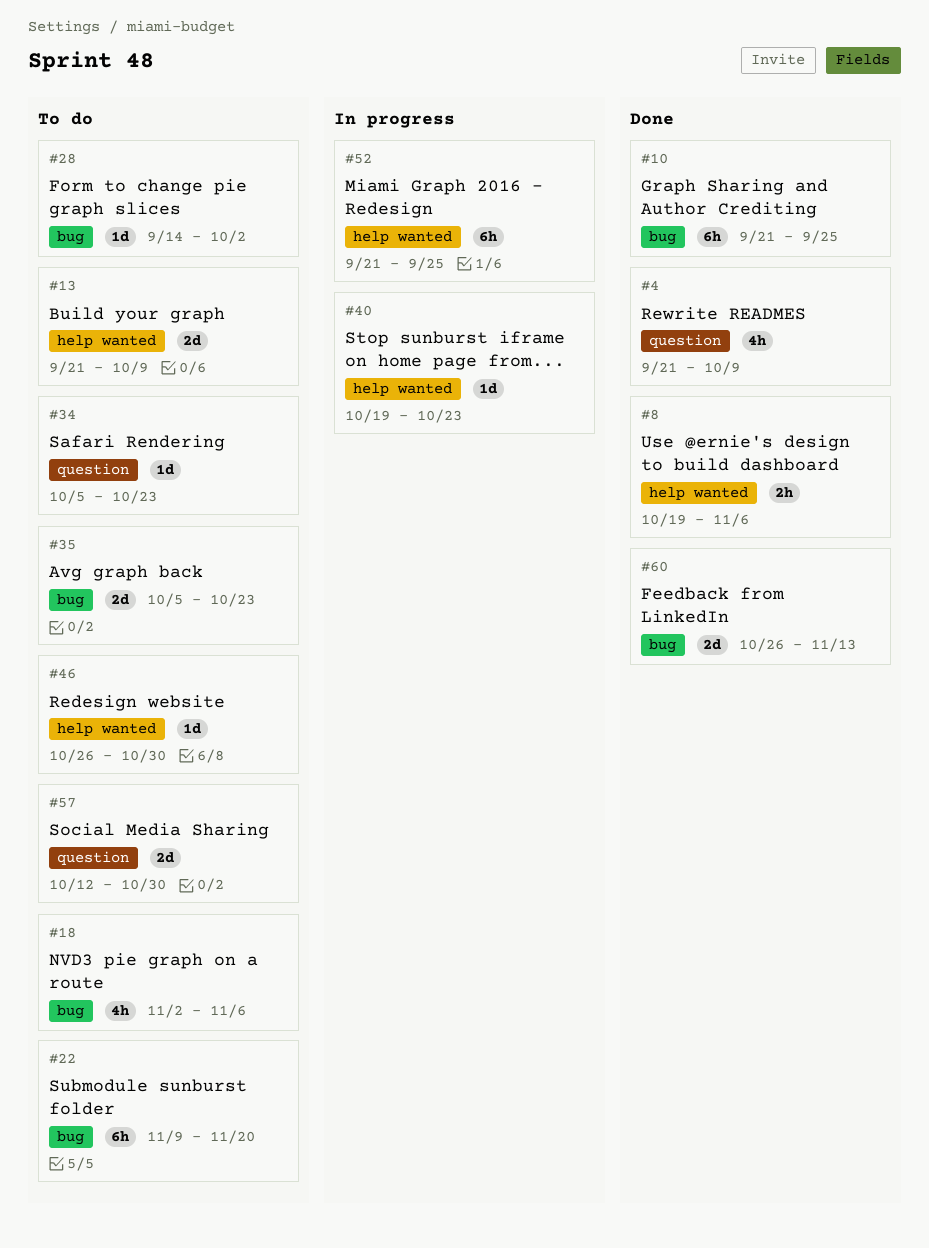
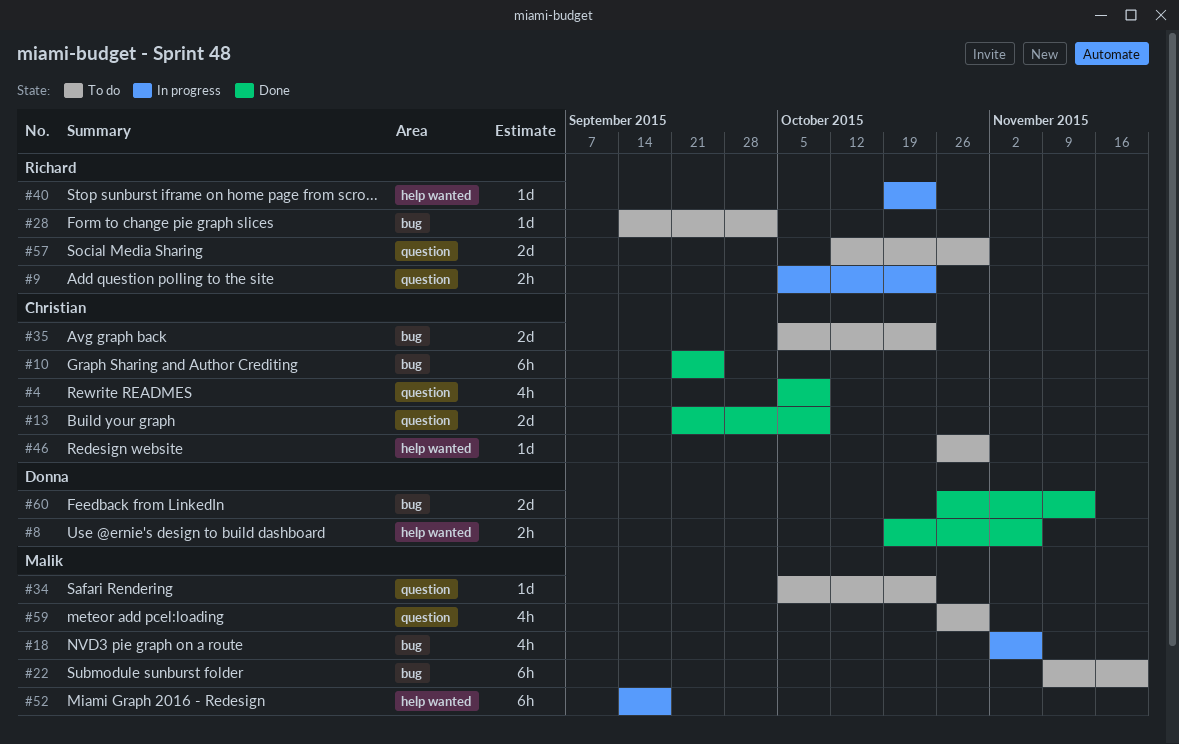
#4, start: Sep 21 -> Oct 5
#9: none -> present
#13, status: To do -> Done
#13, label: help wanted -> question
#18, status: To do -> In progress
#52, start: Sep 21 -> Sep 14
#52, due: Sep 25 -> Sep 18
#59: none -> present

